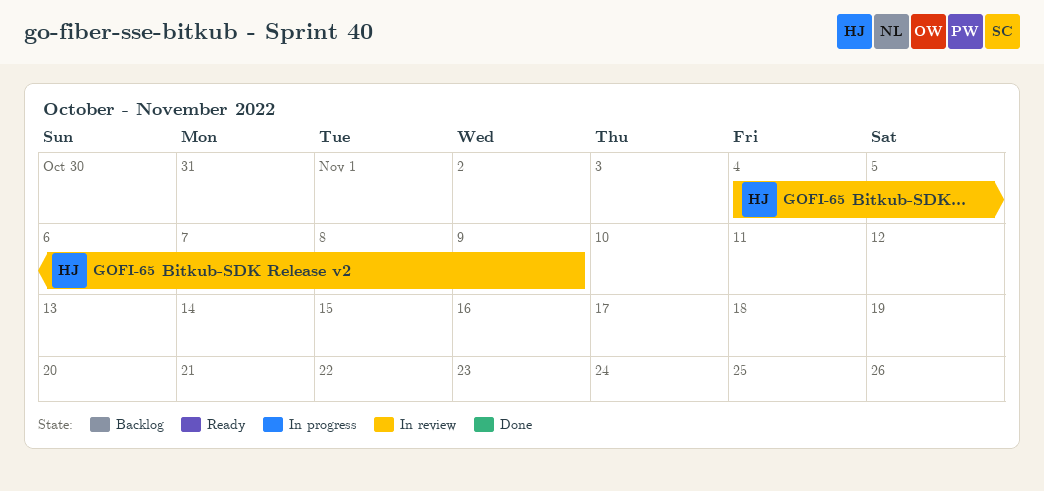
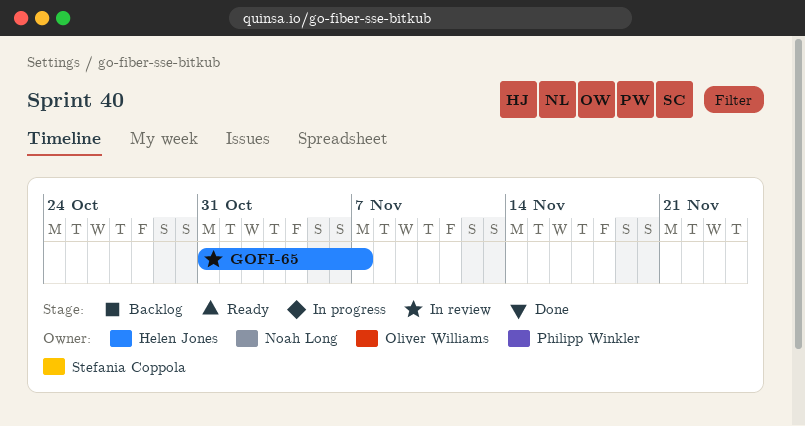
GOFI-65, start: Nov 4 -> Oct 31
GOFI-65, due: Nov 9 -> Nov 7

